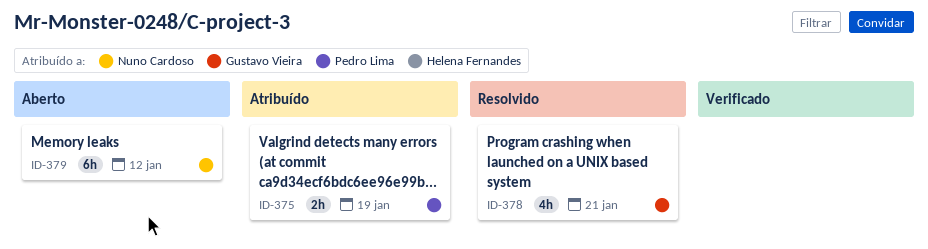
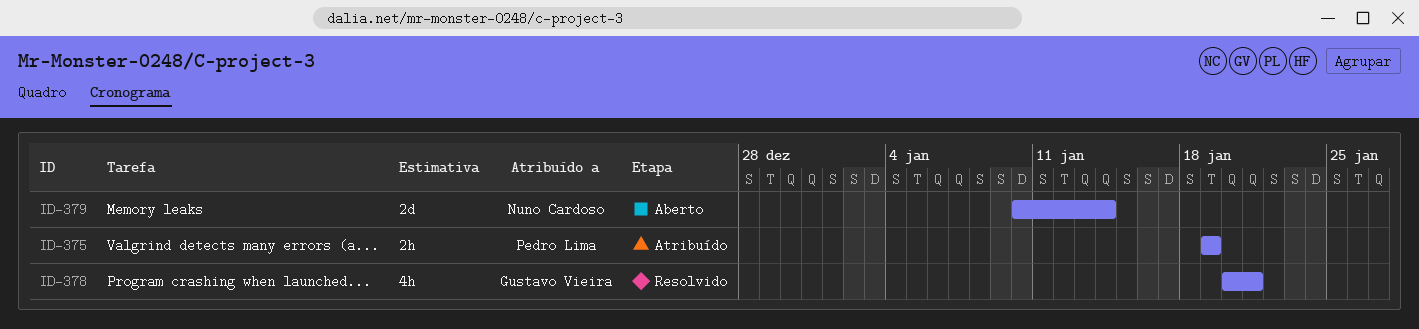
ID-379, estimate: 6h -> 2d
ID-379, due: Jan 12 -> Jan 14

